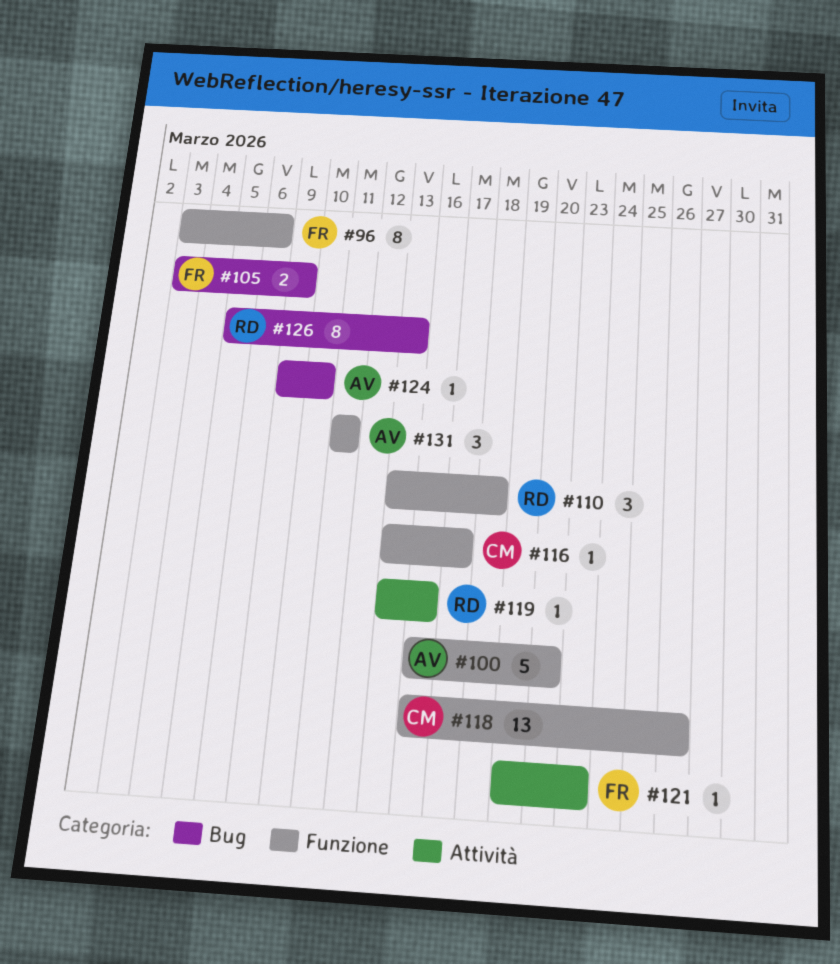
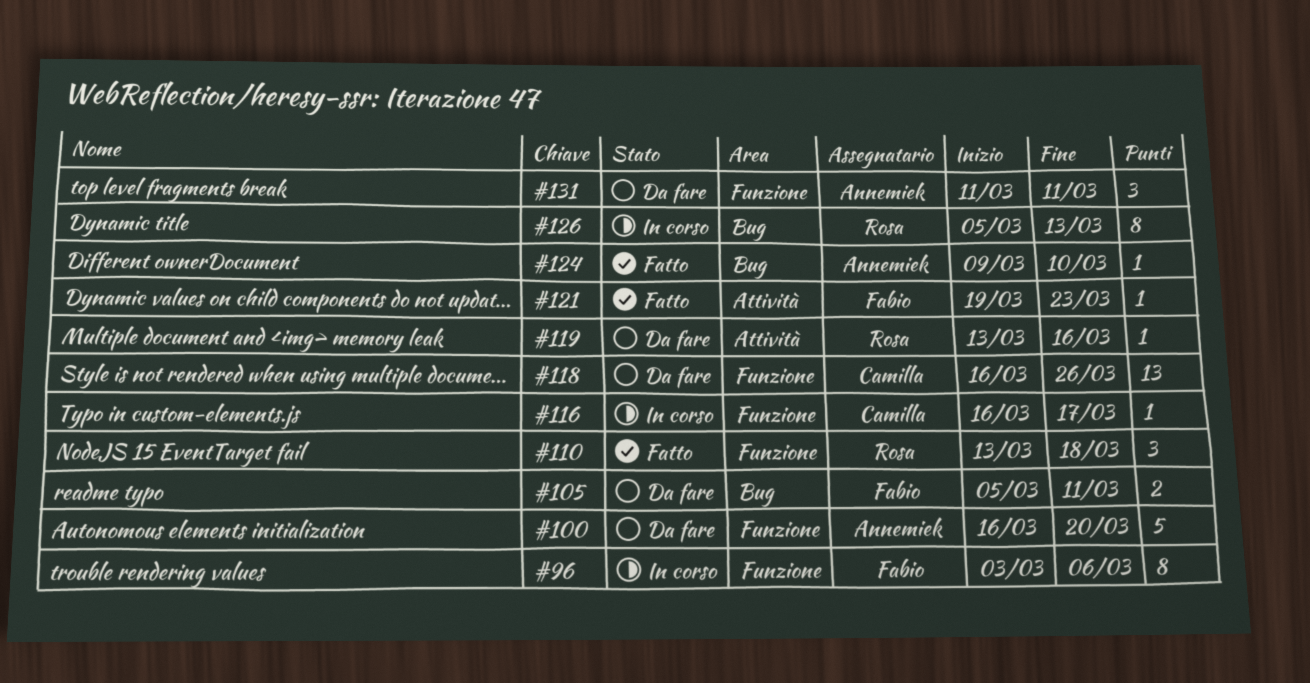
#105, start: Mar 3 -> Mar 5
#105, due: Mar 9 -> Mar 11
#116, start: Mar 13 -> Mar 16

